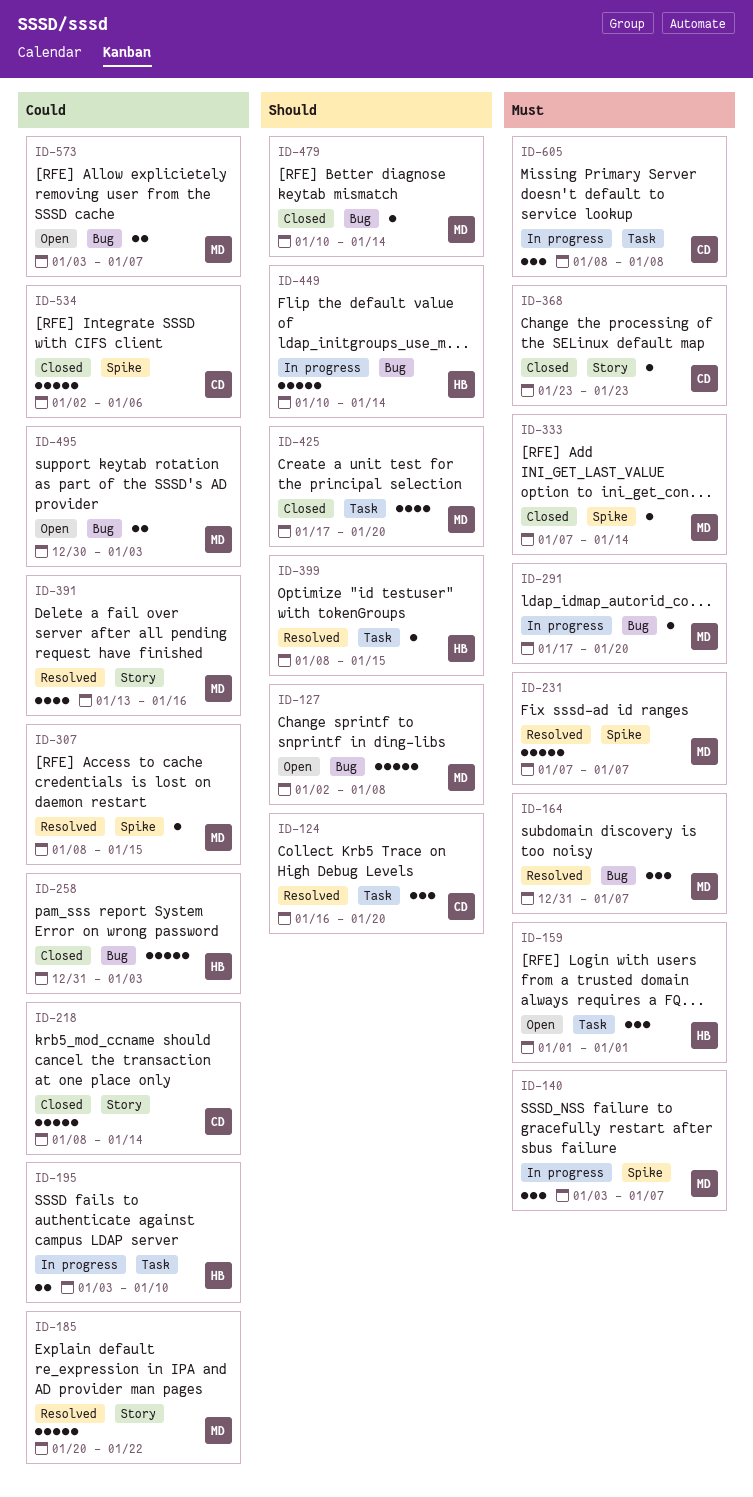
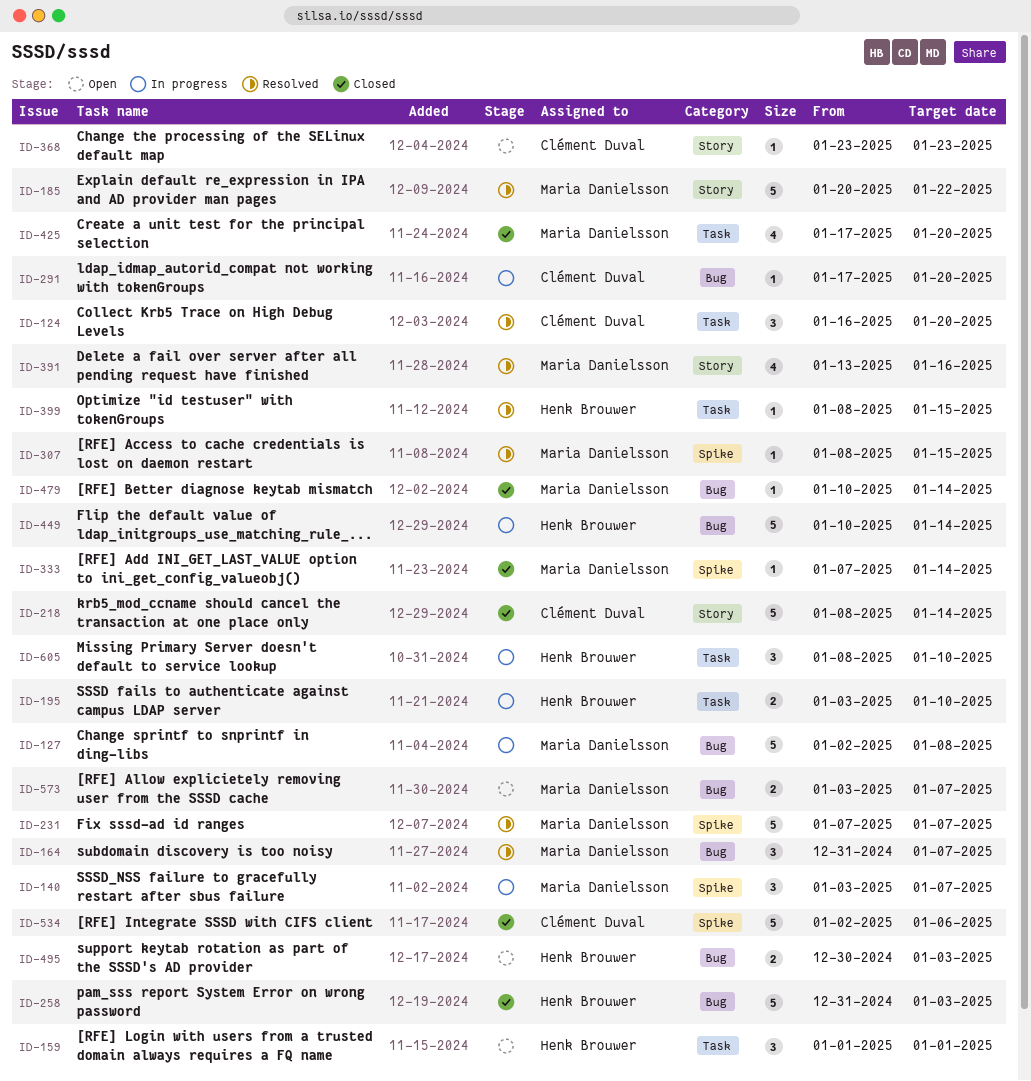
ID-127, status: Open -> In progress
ID-291, owner: Maria Danielsson -> Clément Duval
ID-368, status: Closed -> Open
ID-495, owner: Maria Danielsson -> Henk Brouwer
ID-605, owner: Clément Duval -> Henk Brouwer
ID-605, due: Jan 8 -> Jan 10

